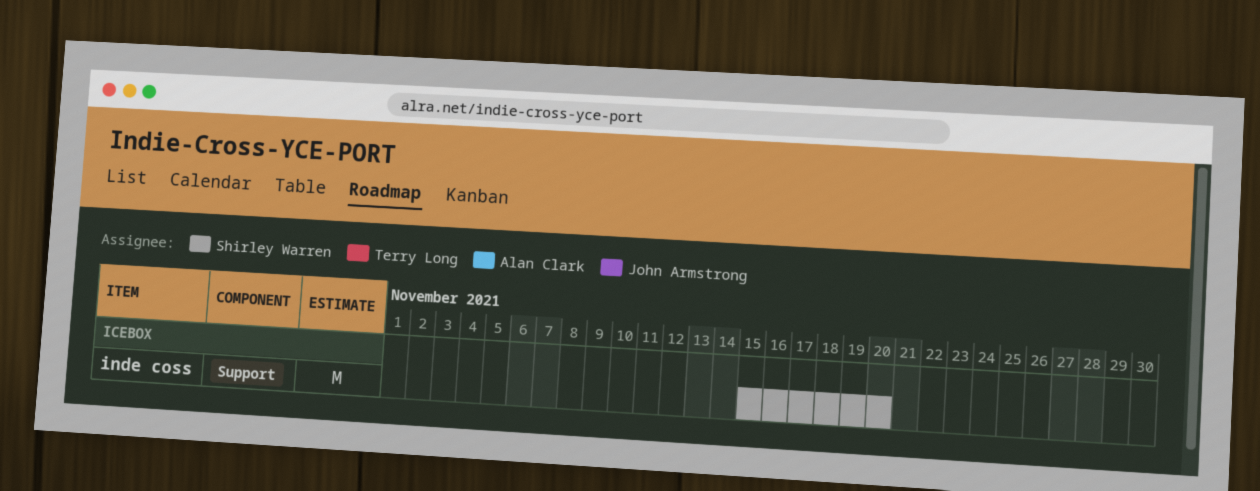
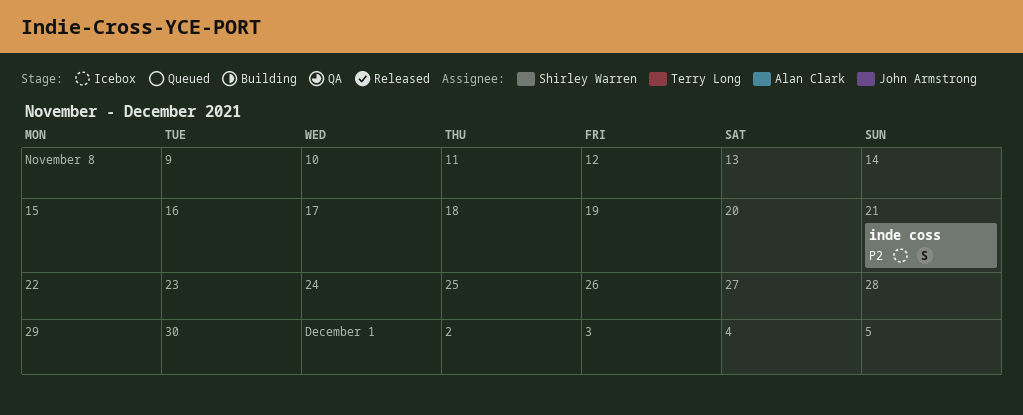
inde coss, estimate: M -> S
inde coss, due: Nov 20 -> Nov 21

